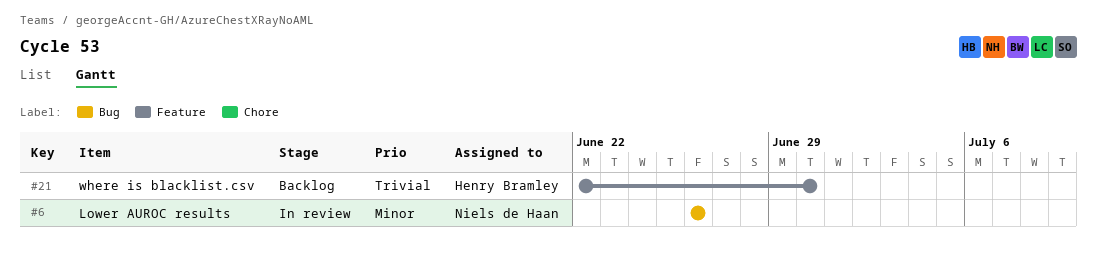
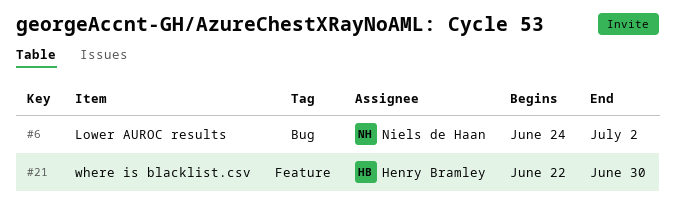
#6, start: Jun 26 -> Jun 24
#6, due: Jun 26 -> Jul 2

